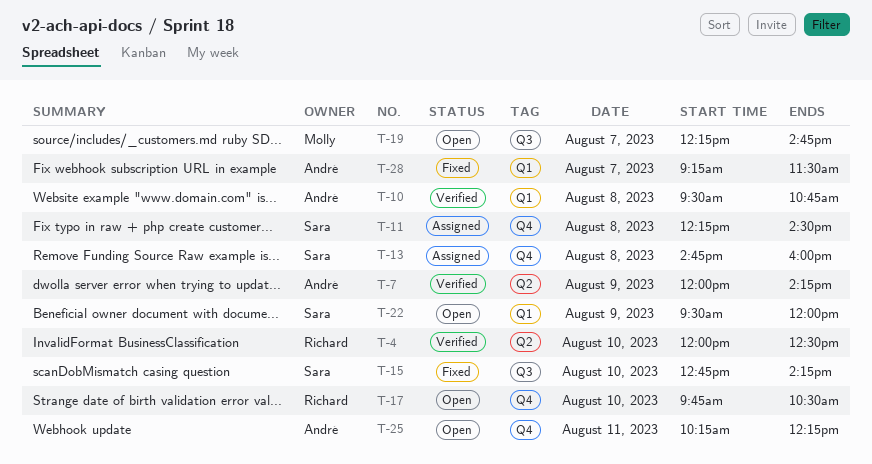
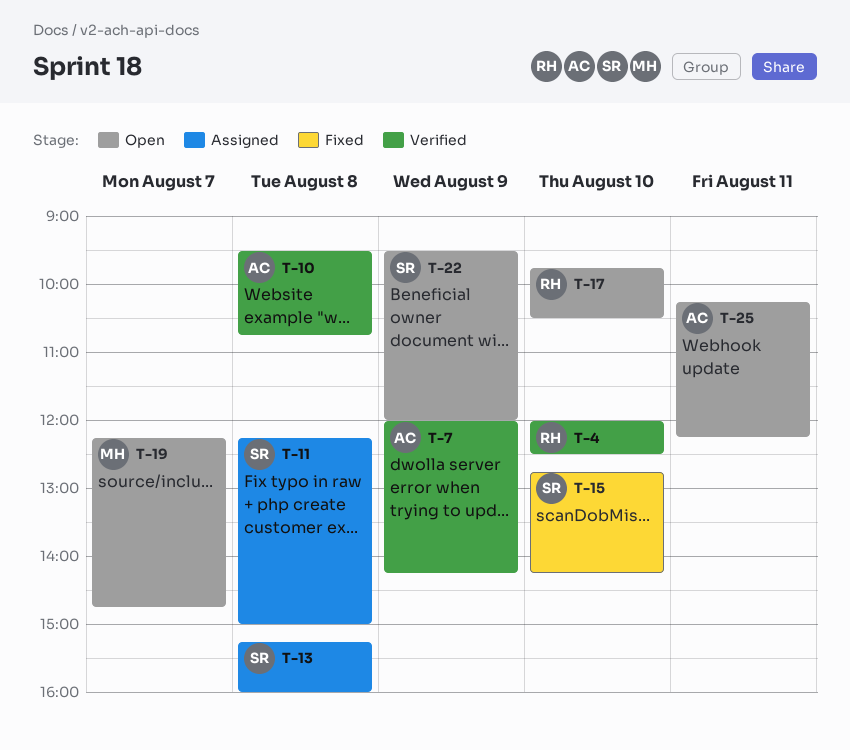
T-11, ends: 14:30 -> 15:00
T-13, begins: 14:45 -> 15:15
T-28: present -> none

